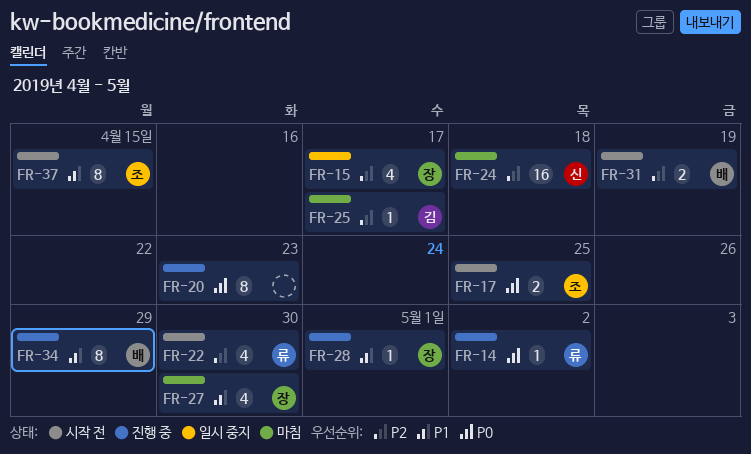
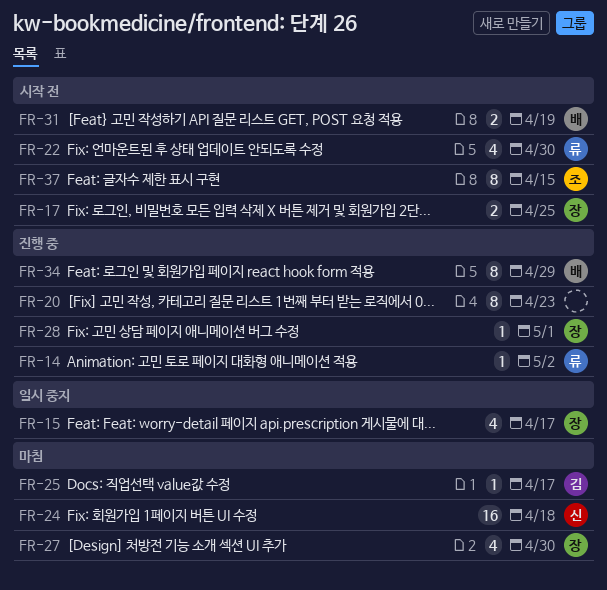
FR-17, owner: 조 -> 장

